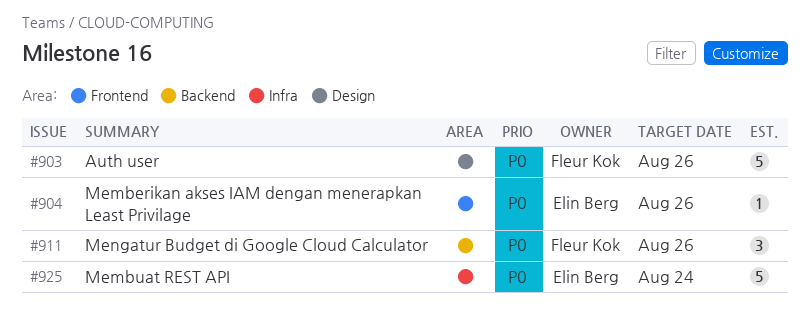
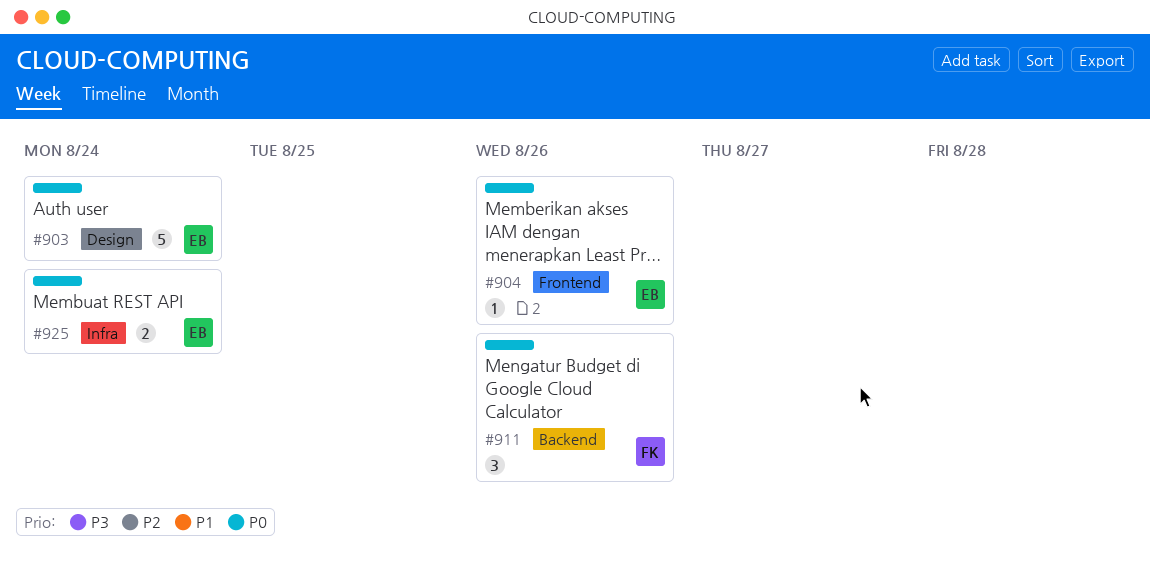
#903, owner: Fleur Kok -> Elin Berg
#903, due: Aug 26 -> Aug 24
#925, estimate: 5 -> 2

